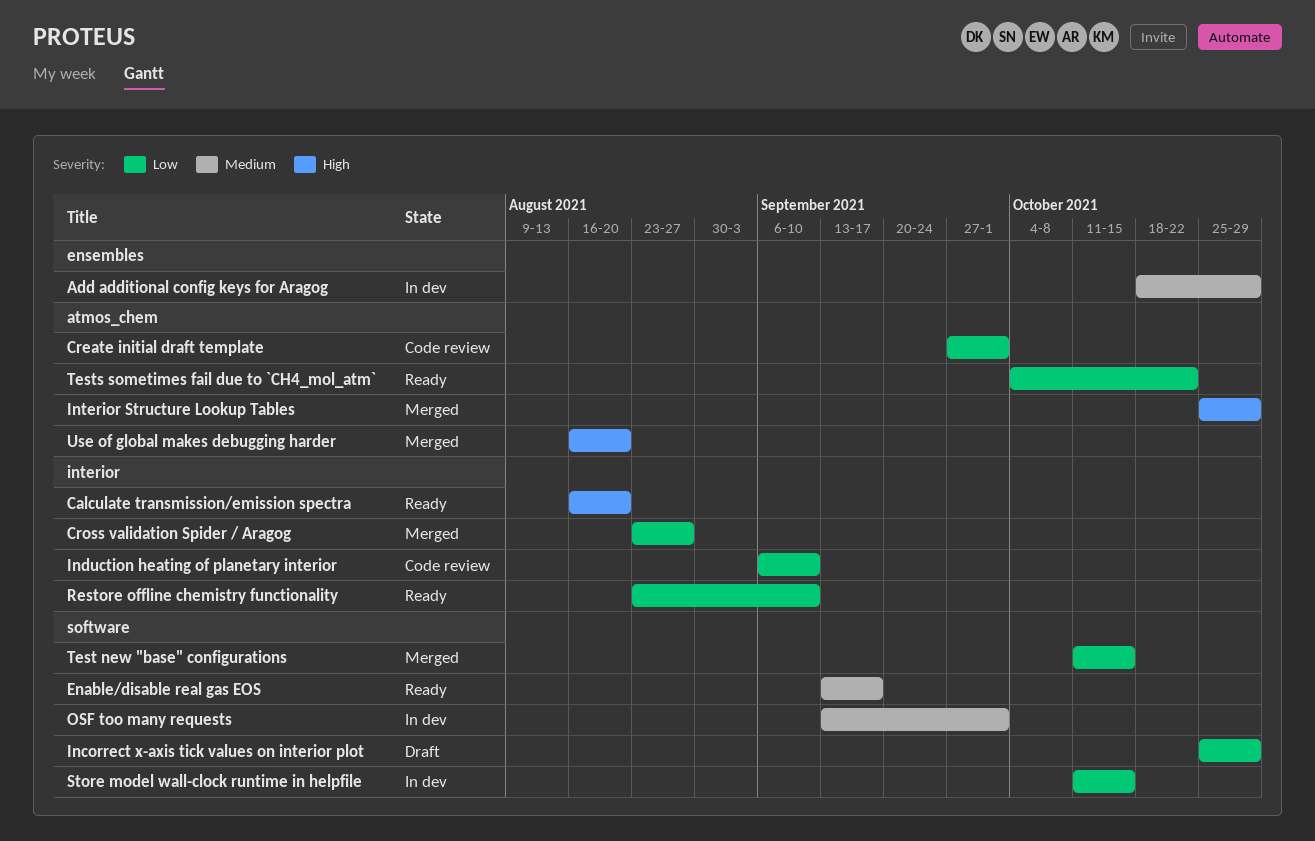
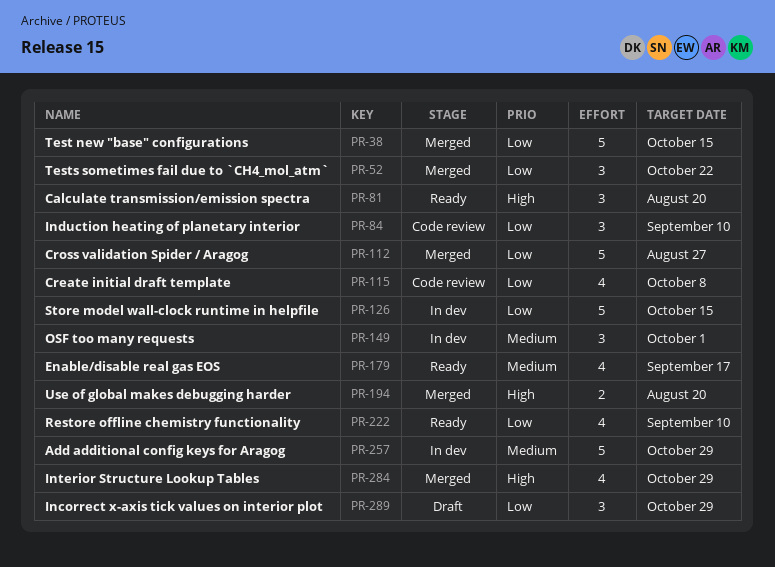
Create initial draft template, due: Oct 1 -> Oct 8
Tests sometimes fail due to `CH4_mol_atm`, status: Ready -> Merged

